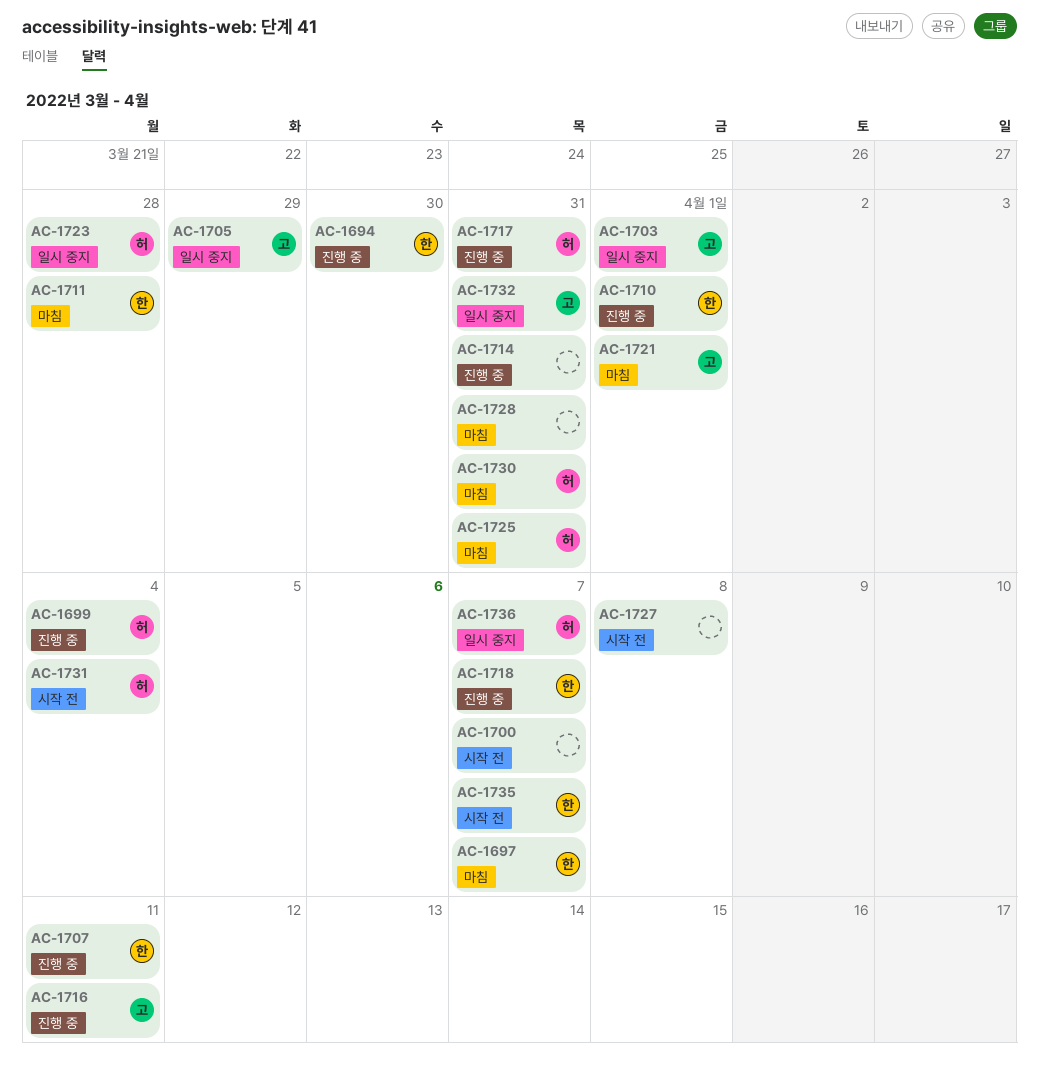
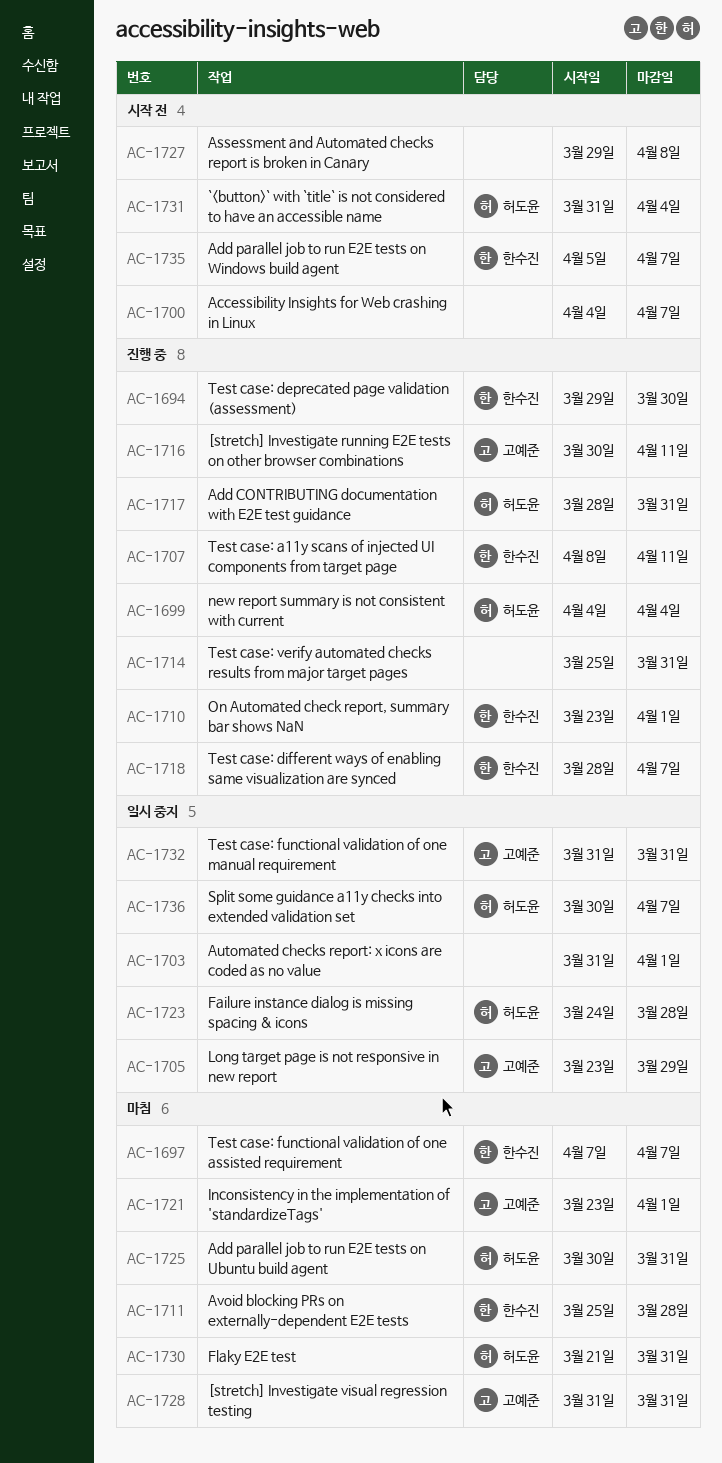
AC-1703, owner: 고예준 -> none
AC-1728, owner: none -> 고예준

